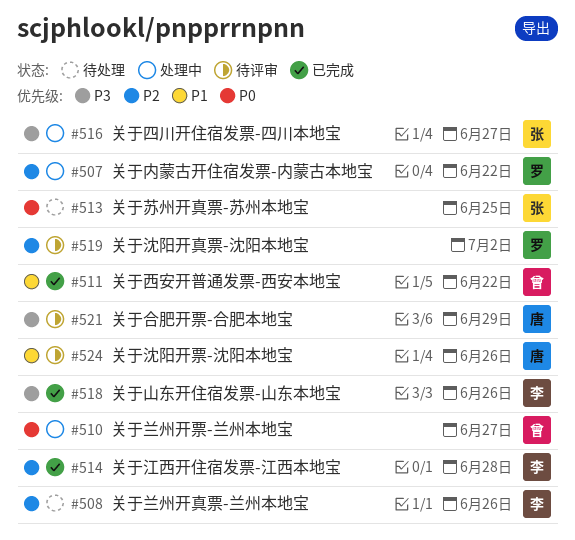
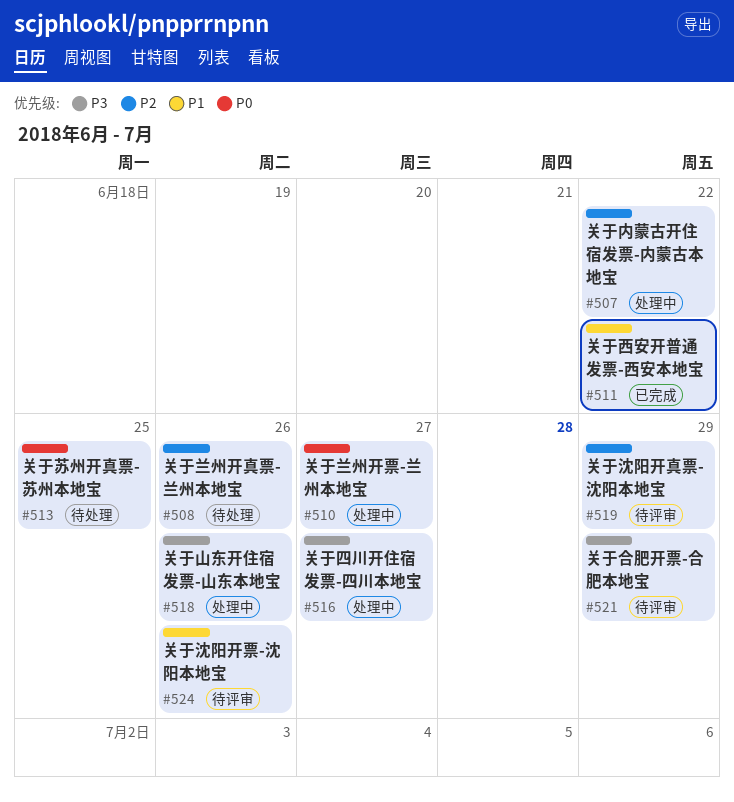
#514: present -> none
#518, status: 已完成 -> 处理中
#519, due: Jul 2 -> Jun 29

